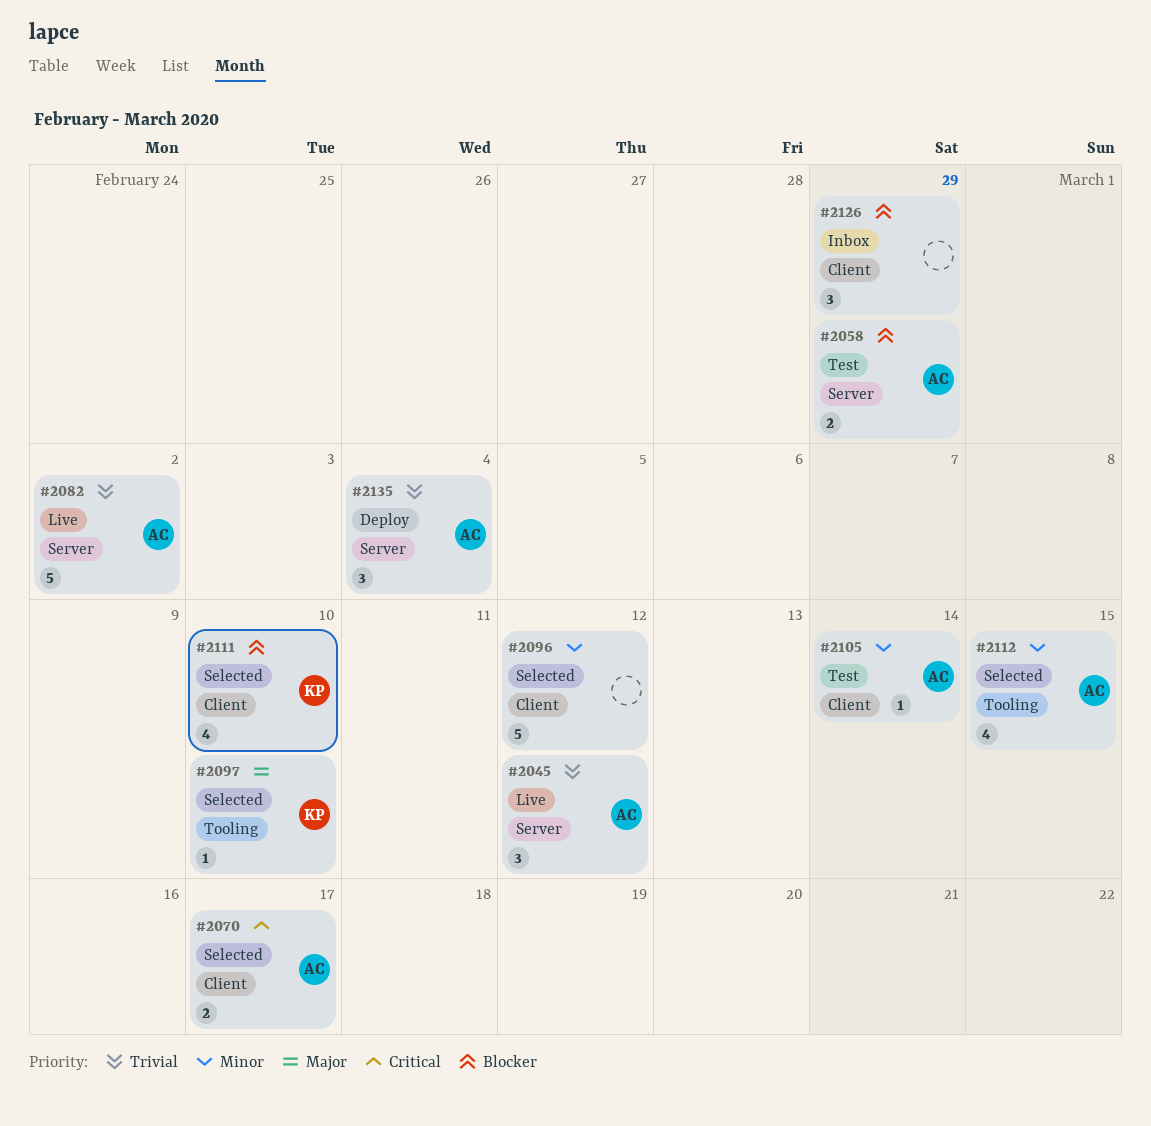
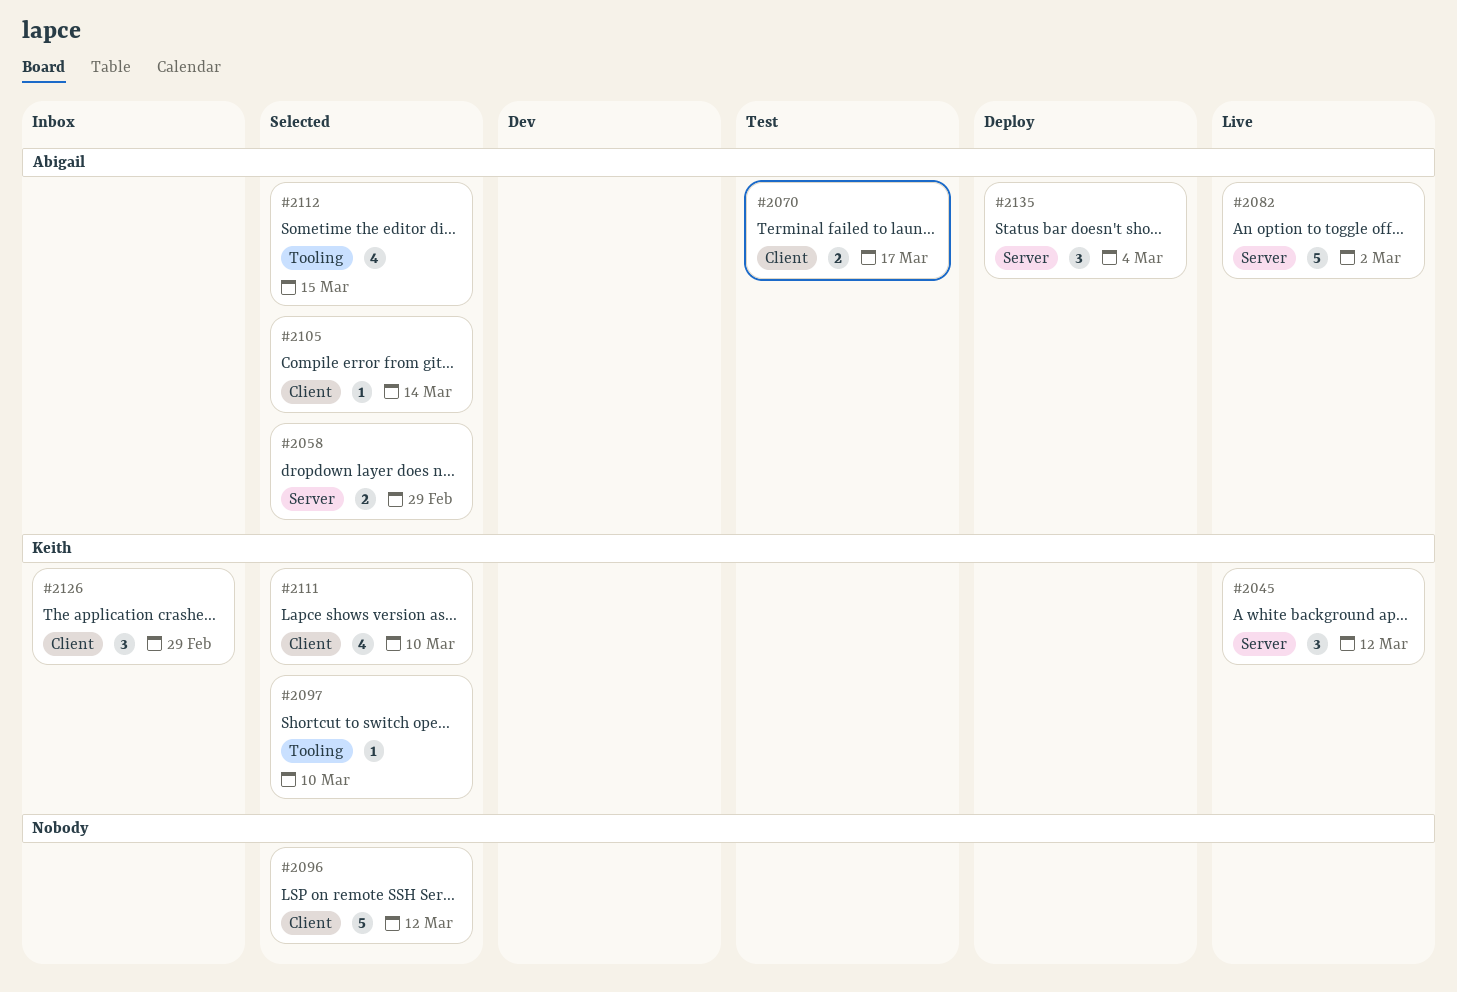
#2045, owner: Abigail -> Keith
#2058, status: Test -> Selected
#2070, status: Selected -> Test
#2105, status: Test -> Selected
#2126, owner: none -> Keith

